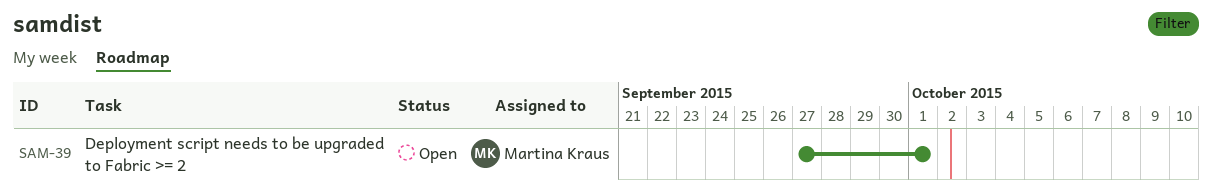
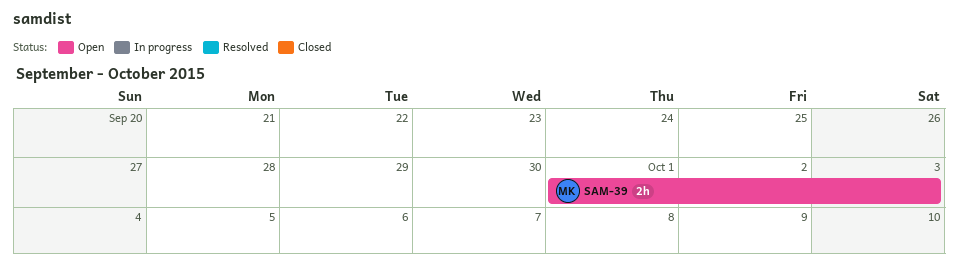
SAM-39, start: Sep 27 -> Oct 1
SAM-39, due: Oct 1 -> Oct 3

